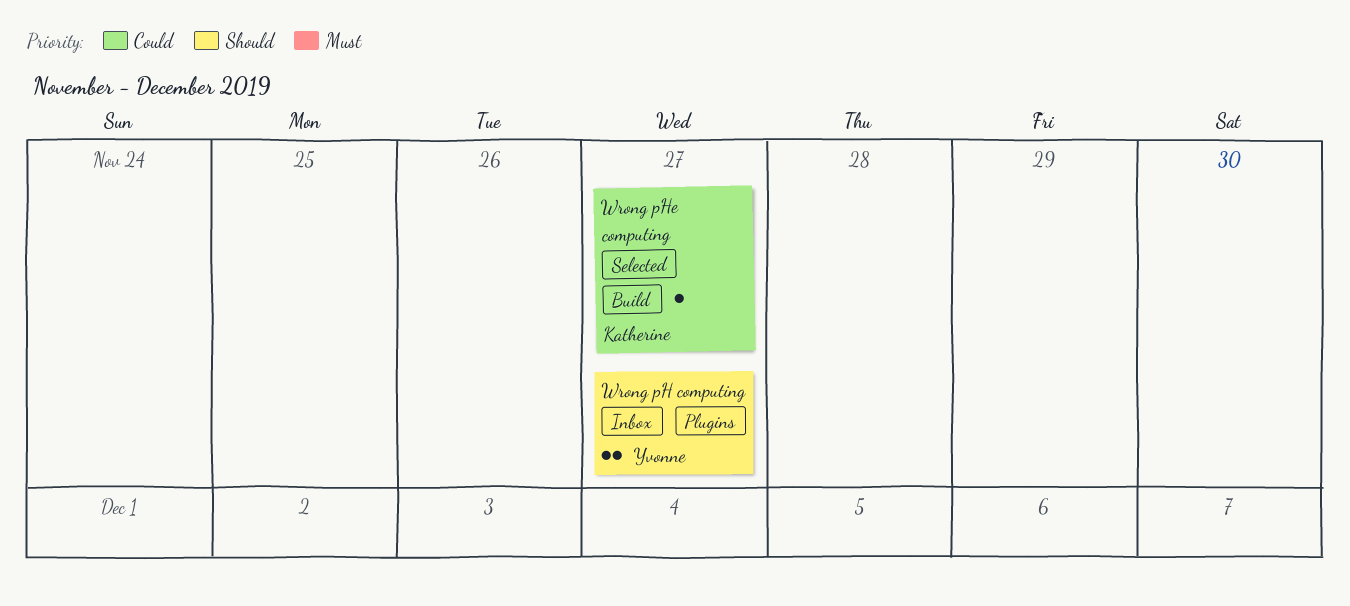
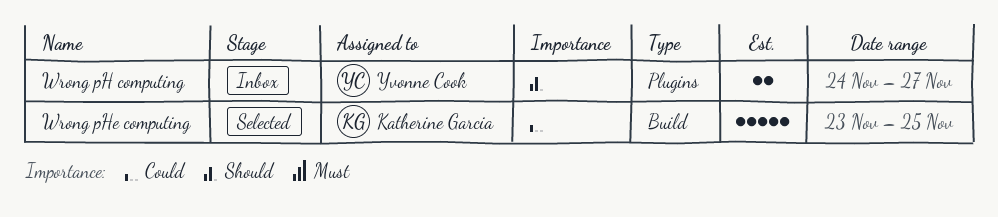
Wrong pHe computing, estimate: 1 -> 5
Wrong pHe computing, due: Nov 27 -> Nov 25

